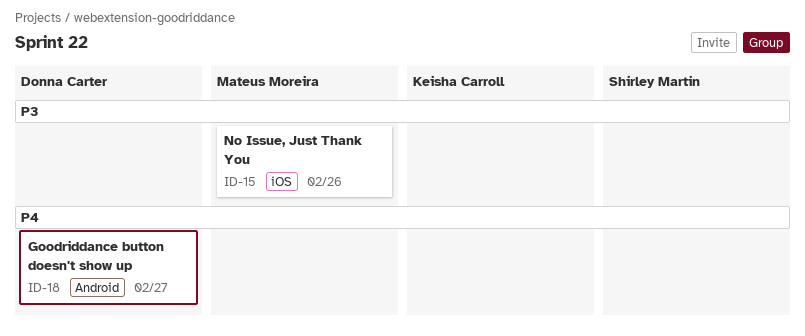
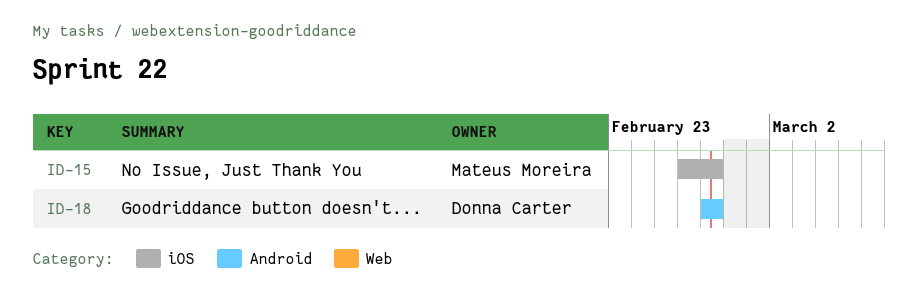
ID-15, due: Feb 26 -> Feb 27

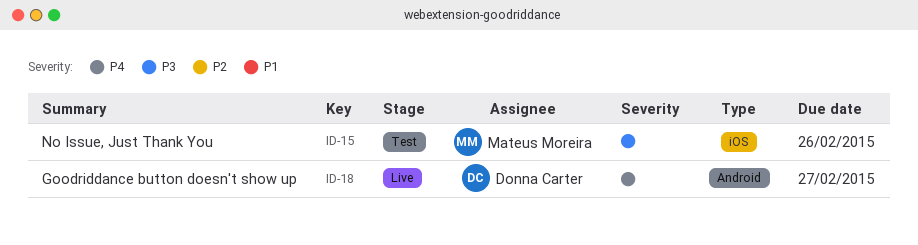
ID-15, due: Feb 27 -> Feb 26

